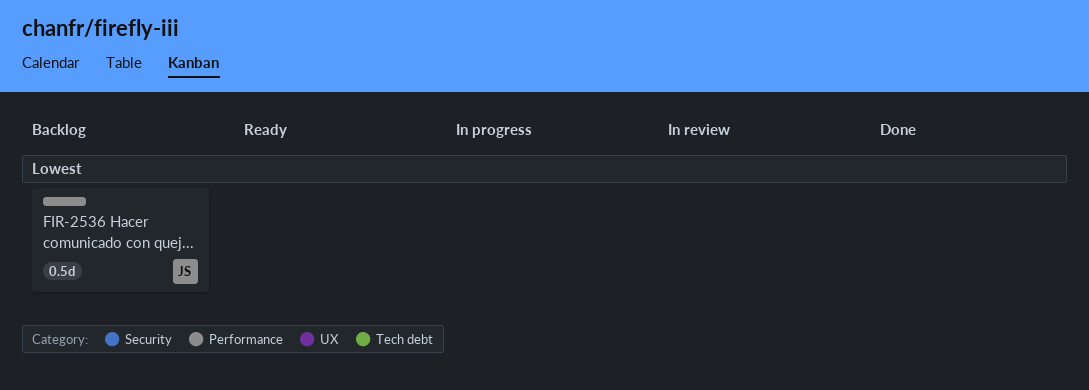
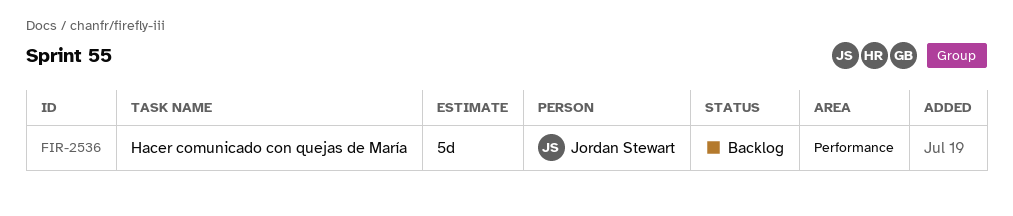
FIR-2536, estimate: 0.5d -> 5d

